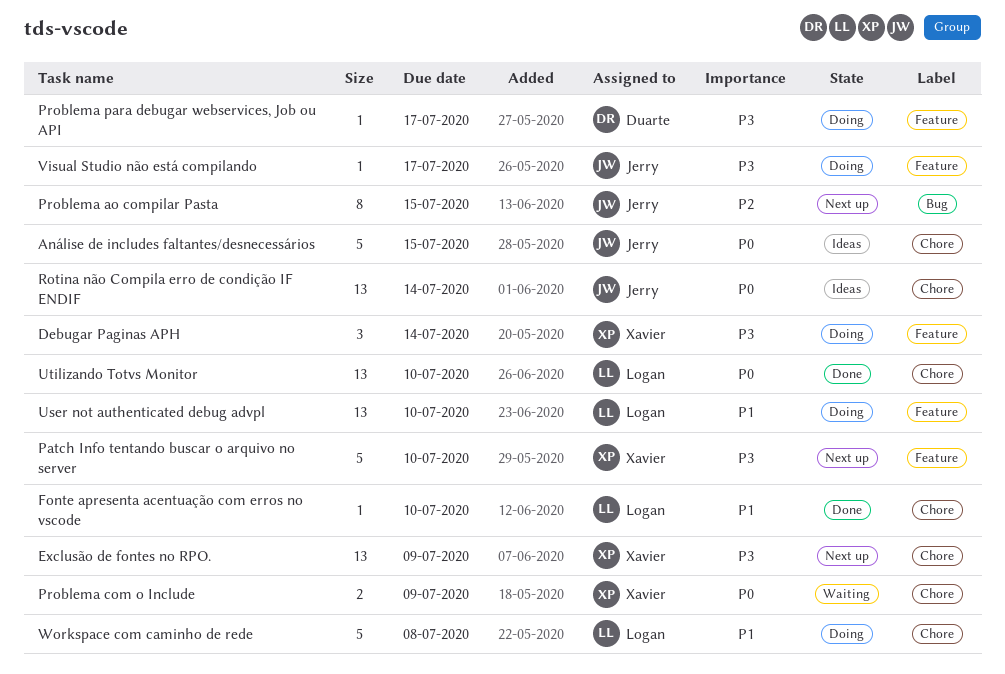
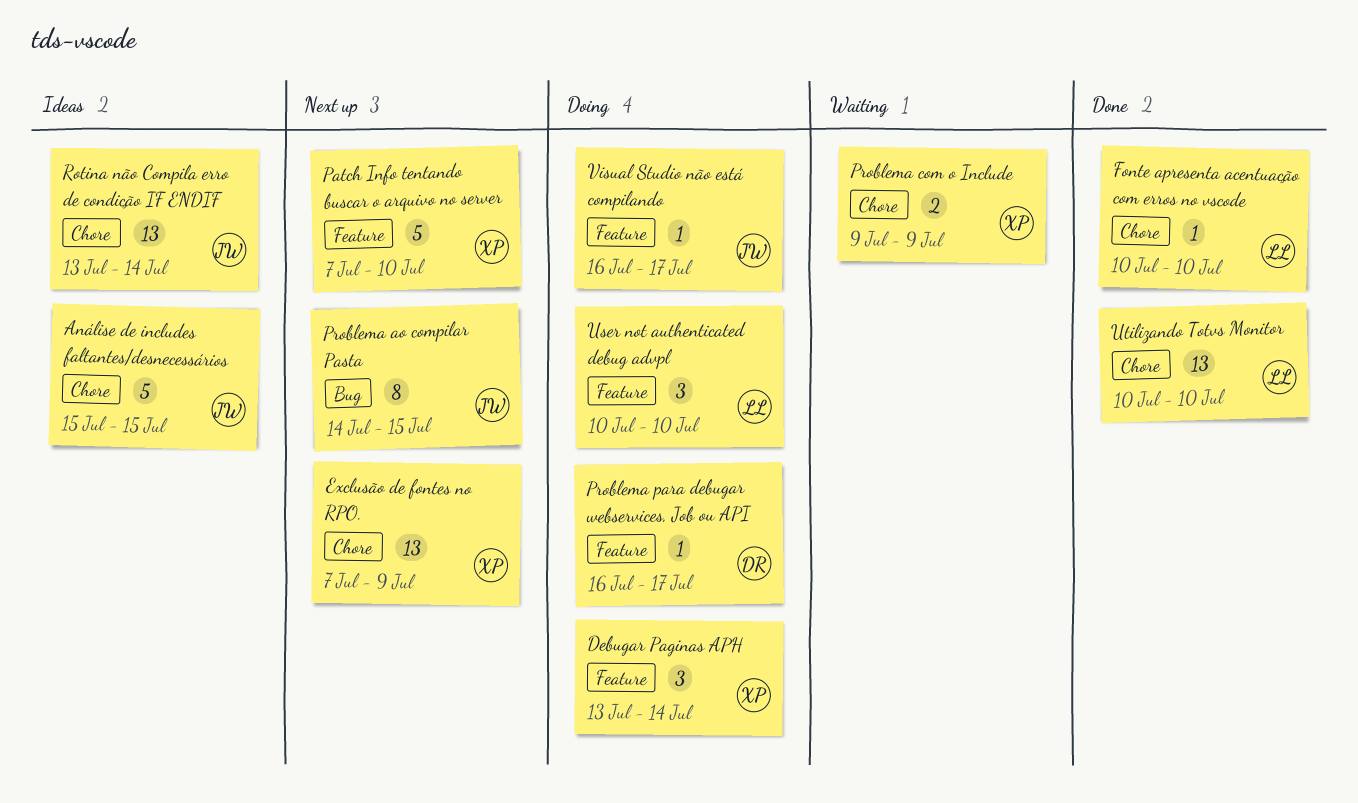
User not authenticated debug advpl, estimate: 13 -> 3
Workspace com caminho de rede: present -> none

